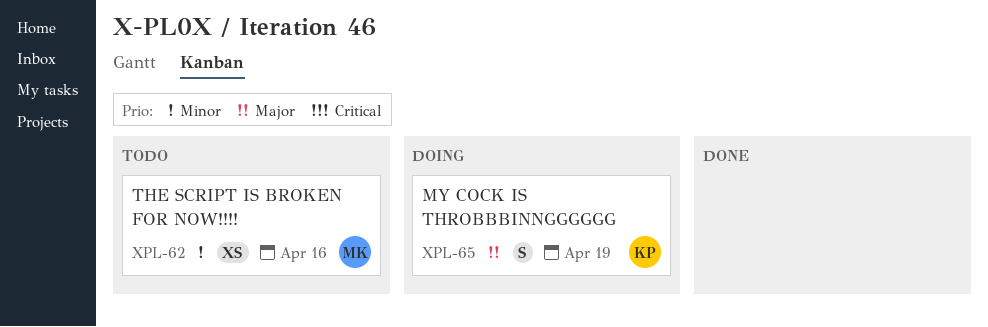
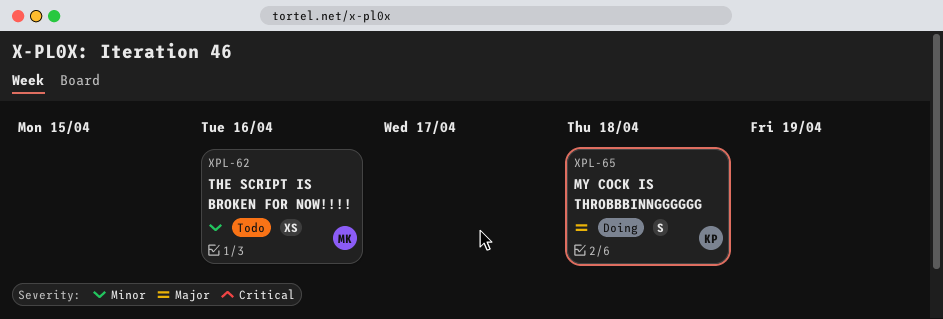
XPL-65, due: Apr 19 -> Apr 18

